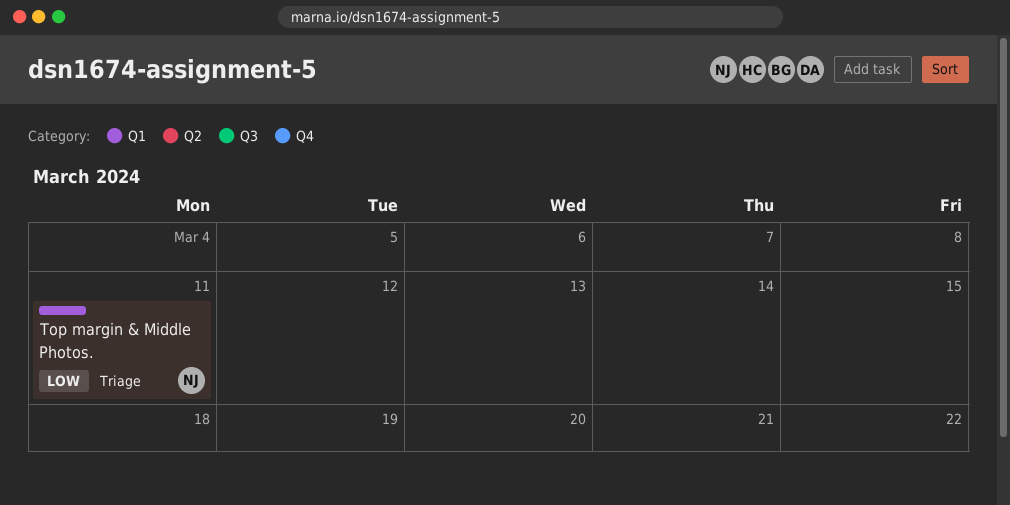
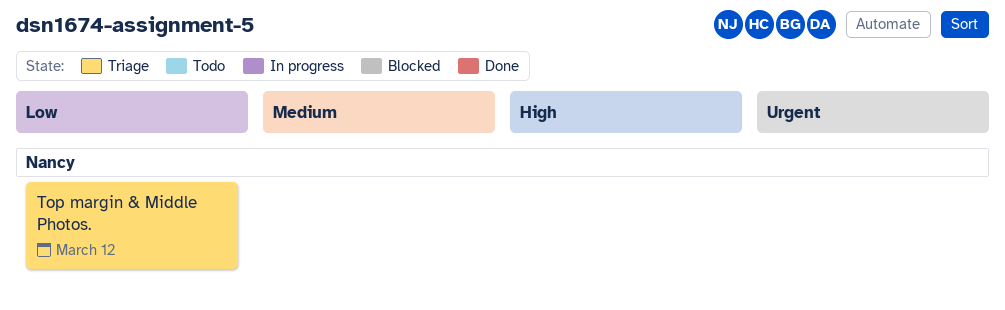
Top margin & Middle Photos., due: Mar 11 -> Mar 12

